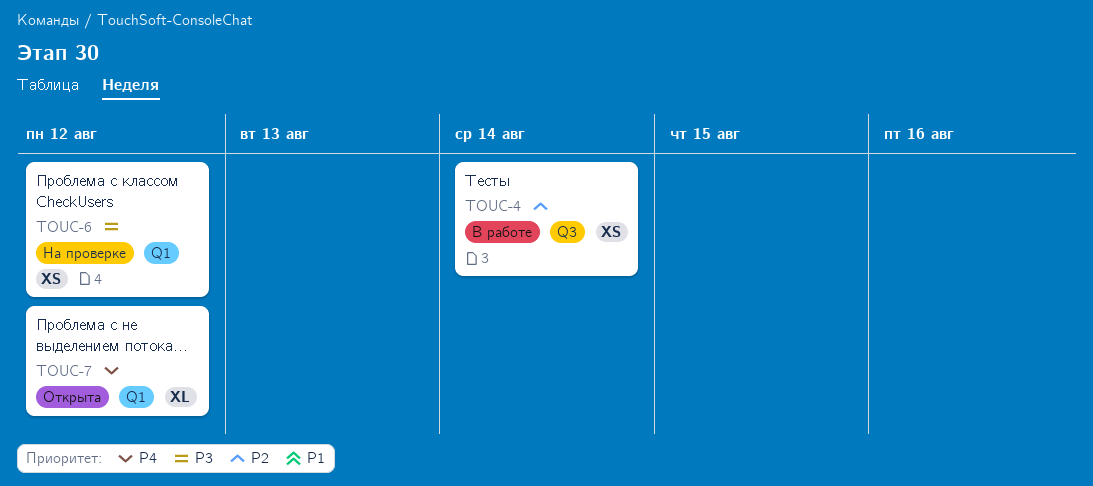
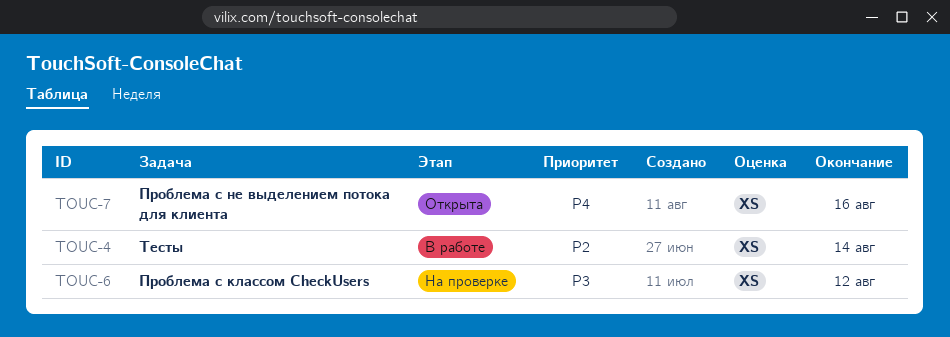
TOUC-7, estimate: XL -> XS
TOUC-7, due: Aug 12 -> Aug 16

